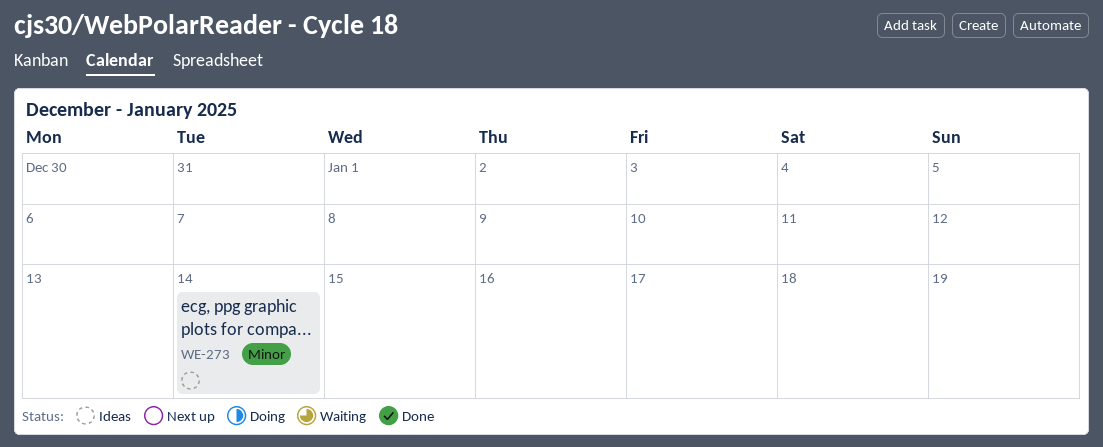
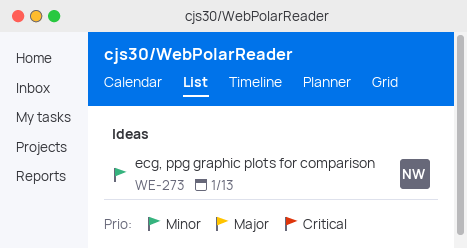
WE-273, due: Jan 14 -> Jan 13

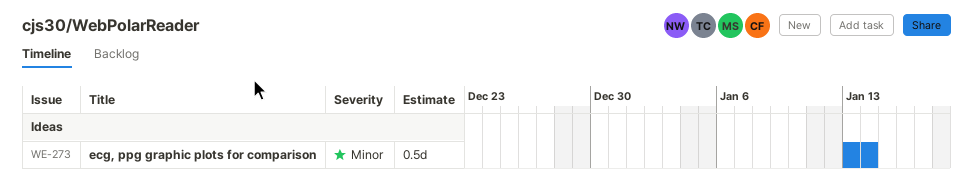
WE-273, due: Jan 13 -> Jan 14

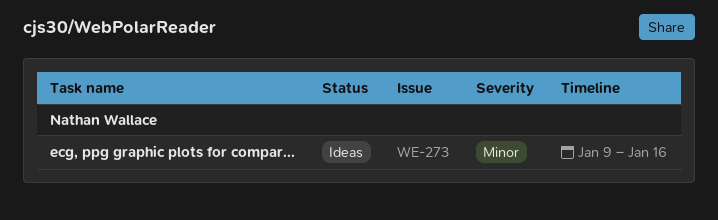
WE-273, start: Jan 13 -> Jan 9
WE-273, due: Jan 14 -> Jan 16

